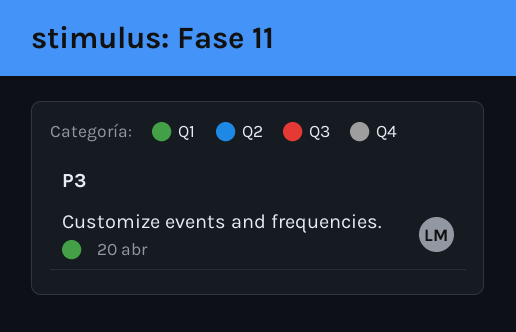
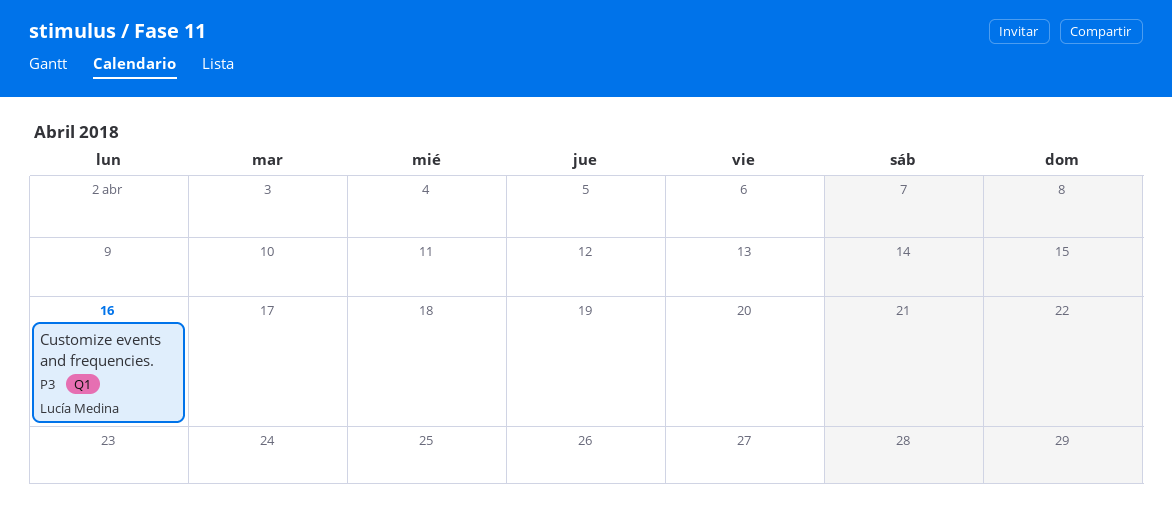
Customize events and frequencies., due: Apr 20 -> Apr 16

